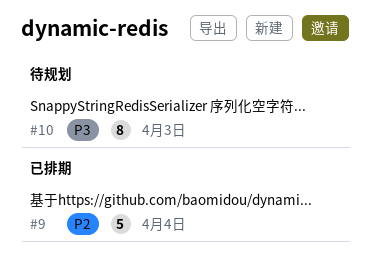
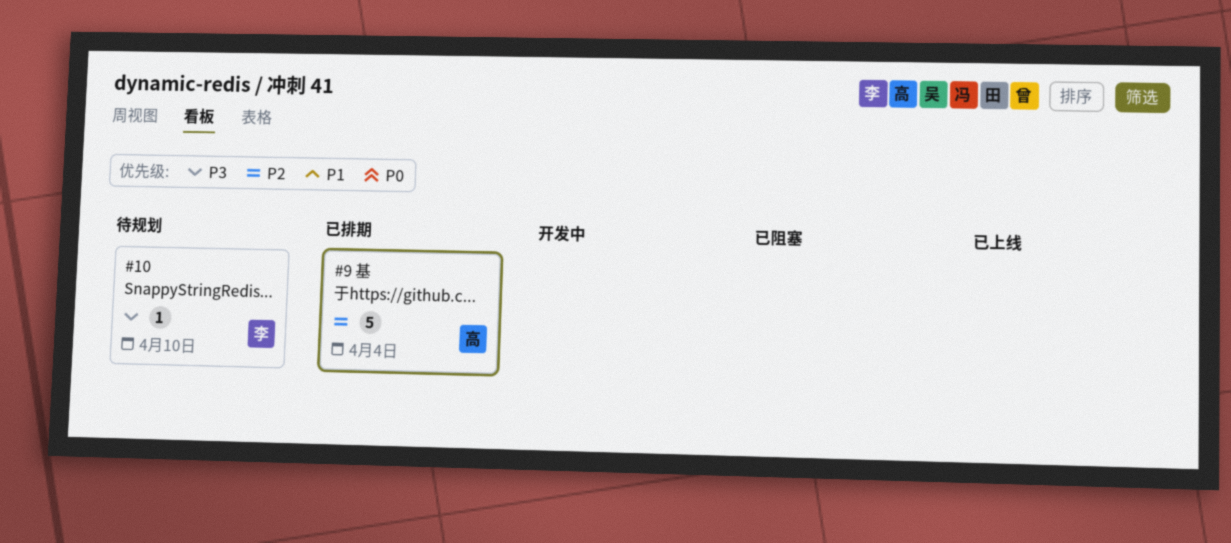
#10, estimate: 8 -> 1
#10, due: Apr 3 -> Apr 10

